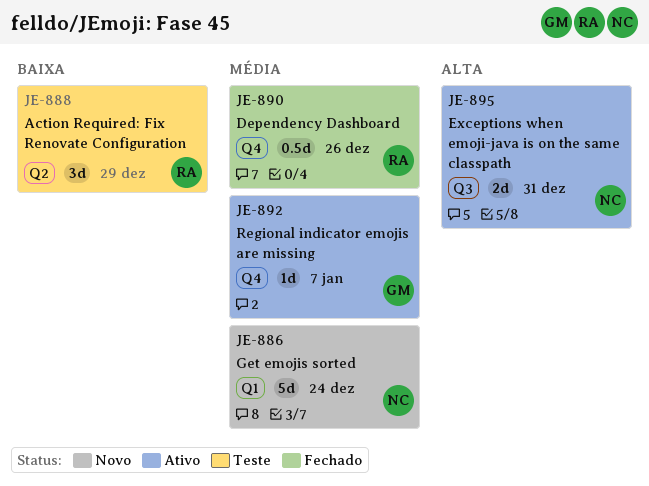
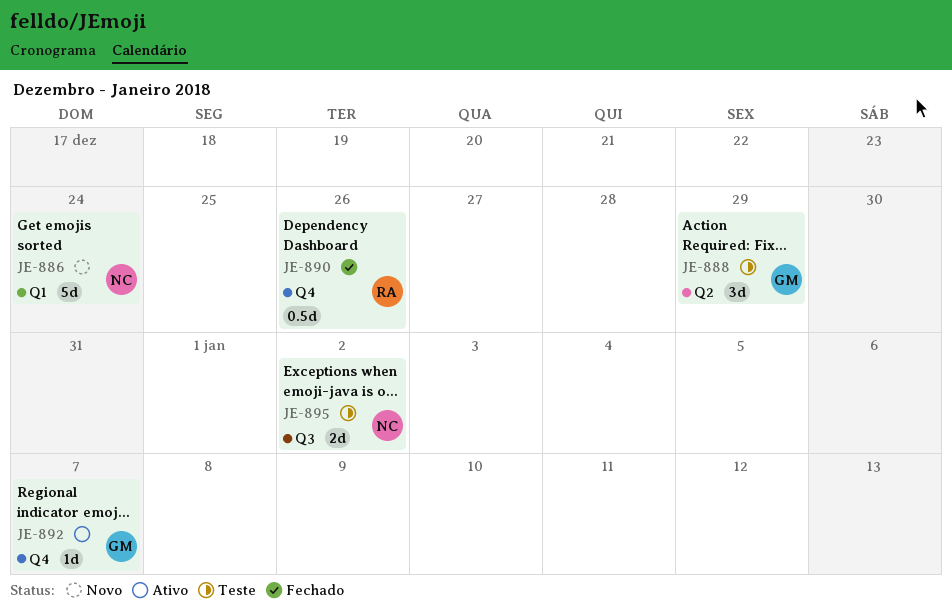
JE-888, owner: RA -> GM
JE-895, status: Ativo -> Teste
JE-895, due: Dec 31 -> Jan 2

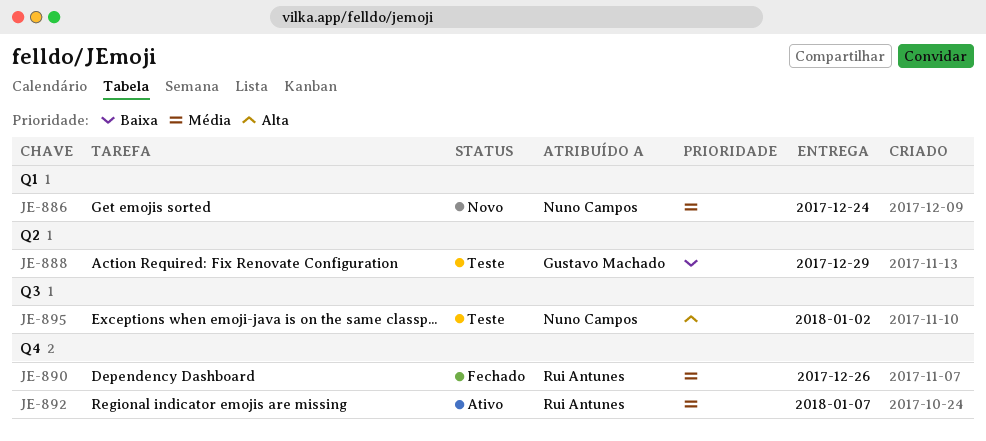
JE-892, owner: Gustavo Machado -> Rui Antunes

